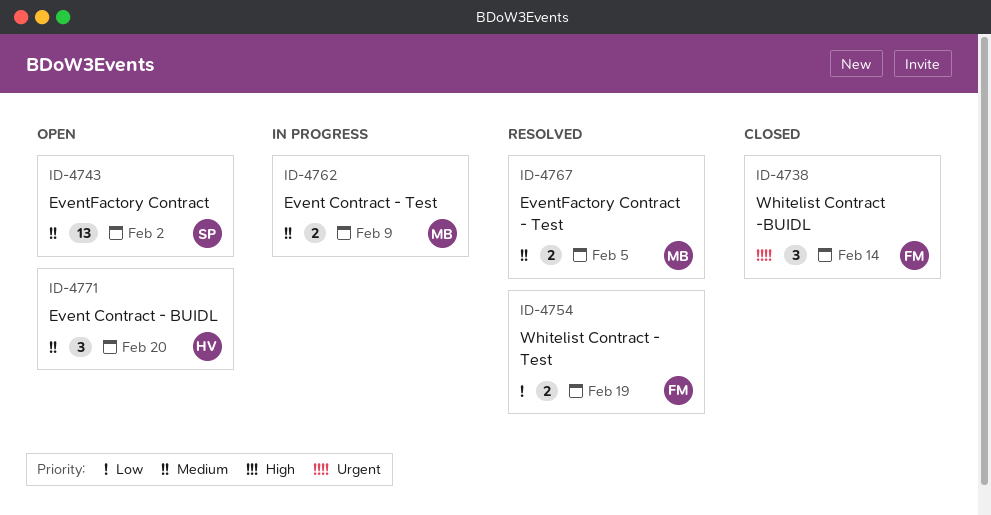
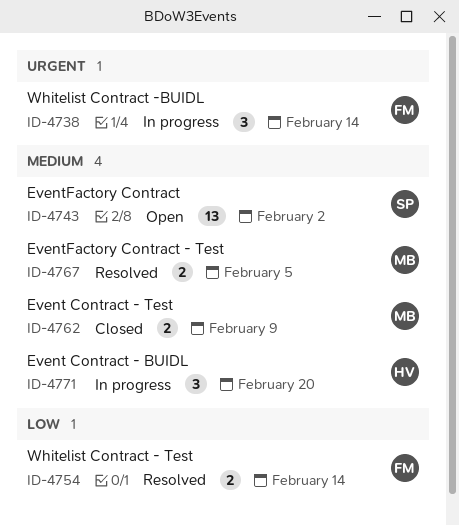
ID-4738, status: Closed -> In progress
ID-4754, due: Feb 19 -> Feb 14
ID-4762, status: In progress -> Closed
ID-4771, status: Open -> In progress

